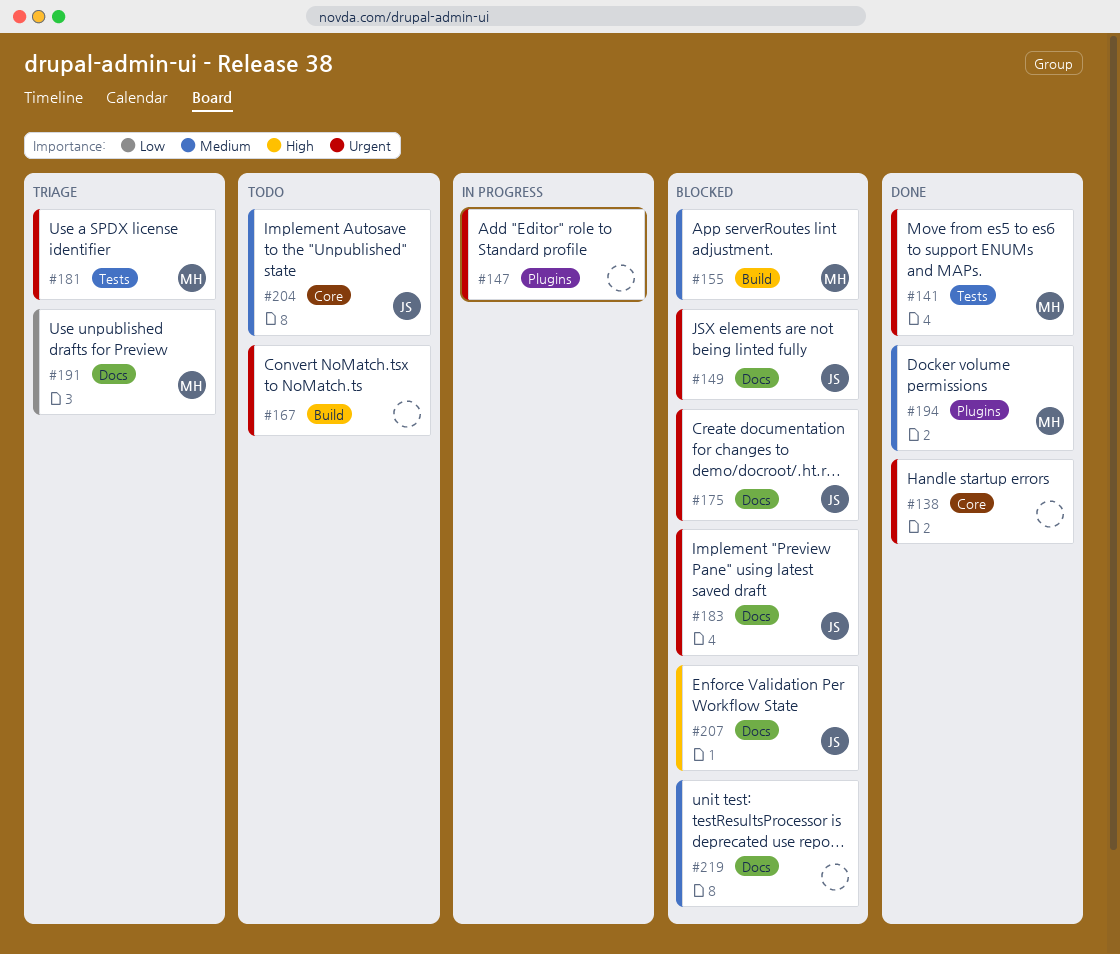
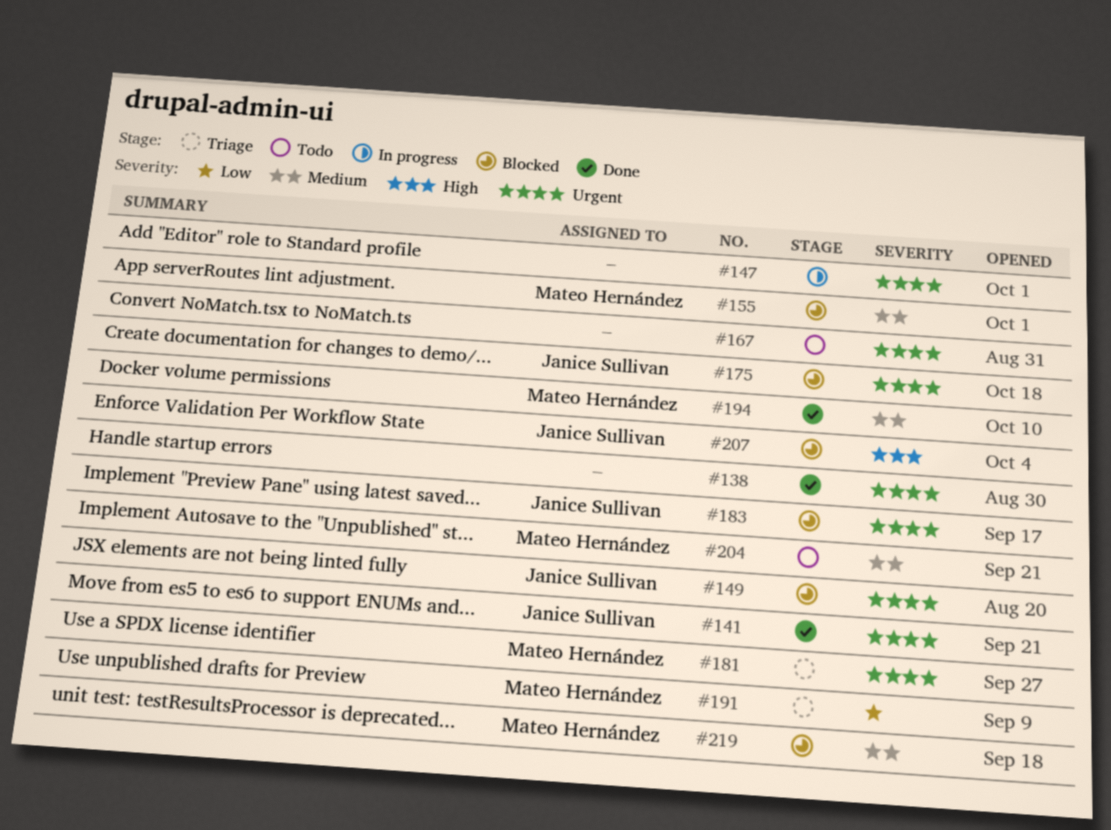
#141, owner: Mateo Hernández -> Janice Sullivan
#204, owner: Janice Sullivan -> Mateo Hernández
#219, owner: none -> Mateo Hernández

